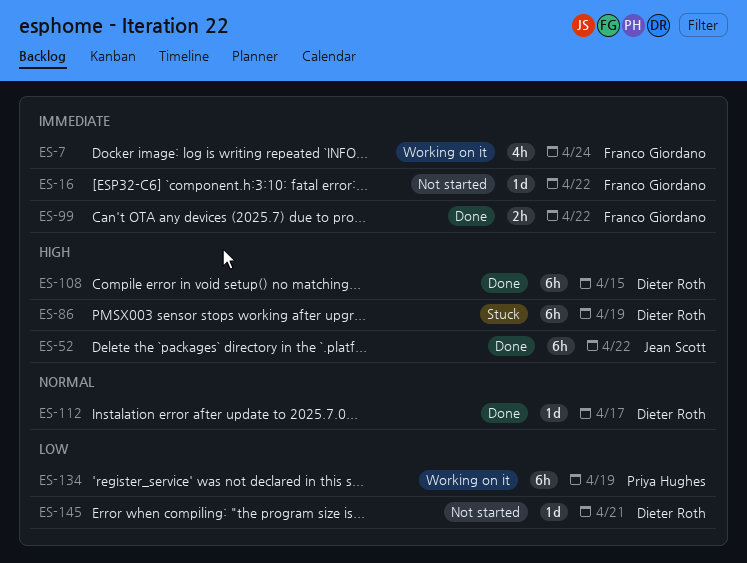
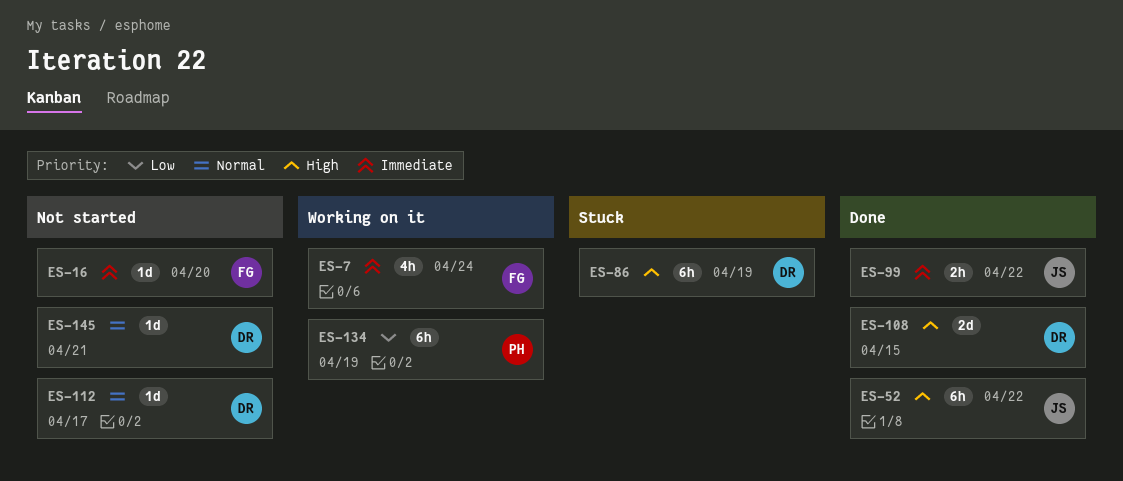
ES-16, due: Apr 22 -> Apr 20
ES-99, owner: Franco Giordano -> Jean Scott
ES-108, estimate: 6h -> 2d
ES-112, status: Done -> Not started
ES-145, priority: Low -> Normal

